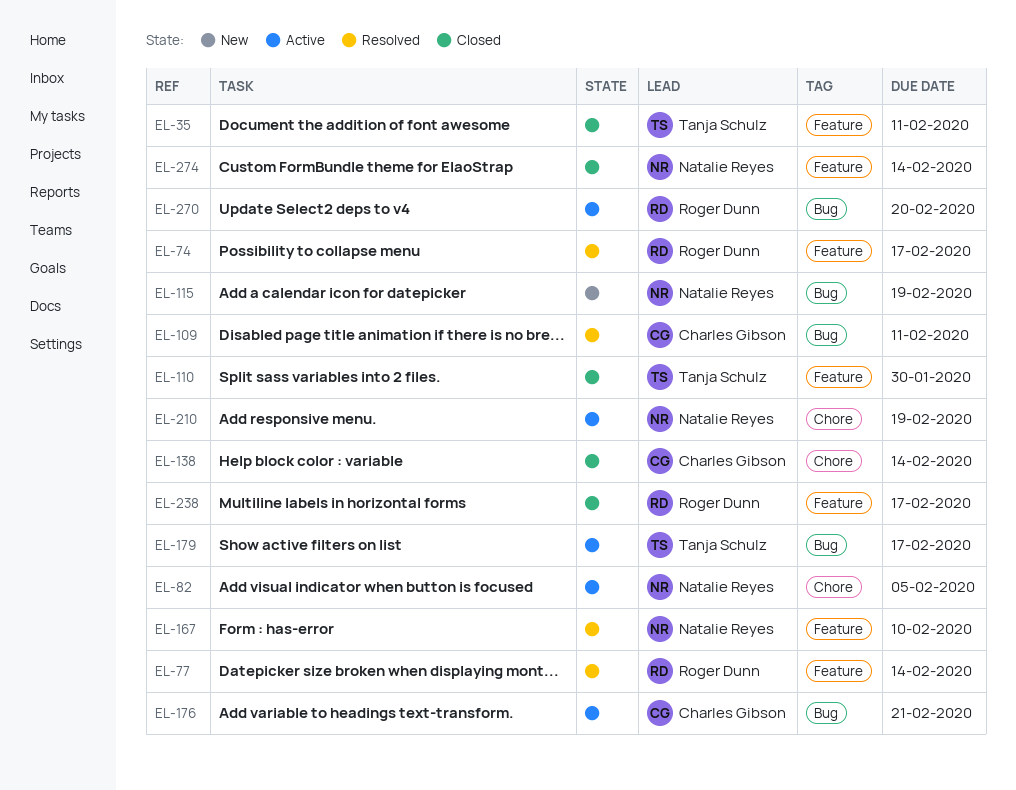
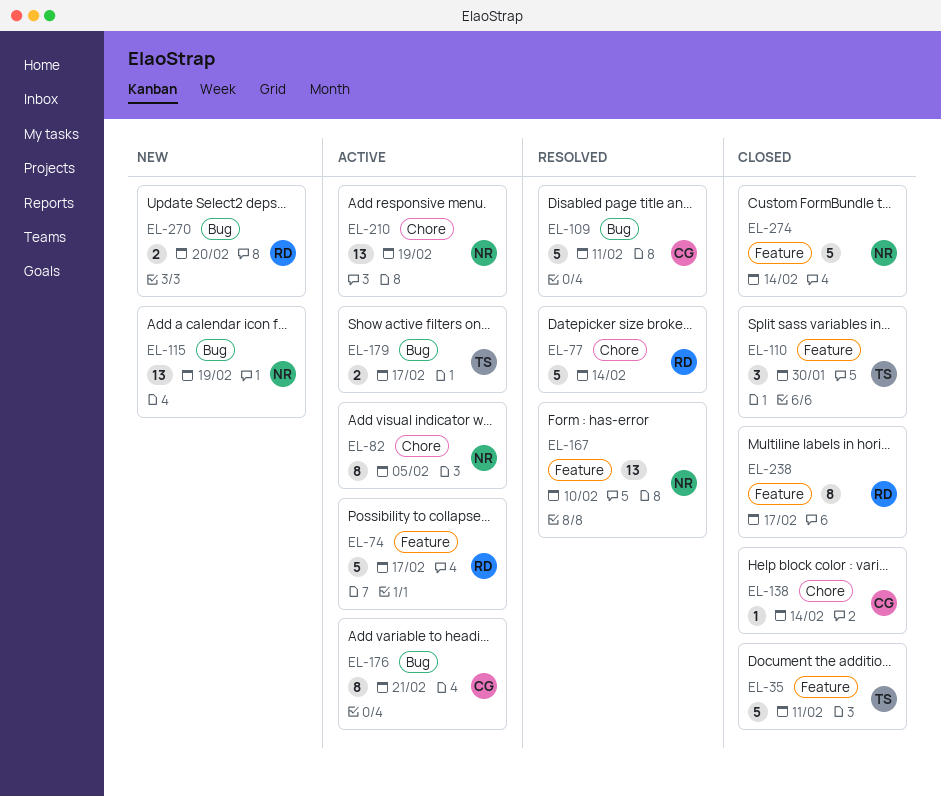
EL-74, status: Resolved -> Active
EL-77, label: Feature -> Chore
EL-270, status: Active -> New

